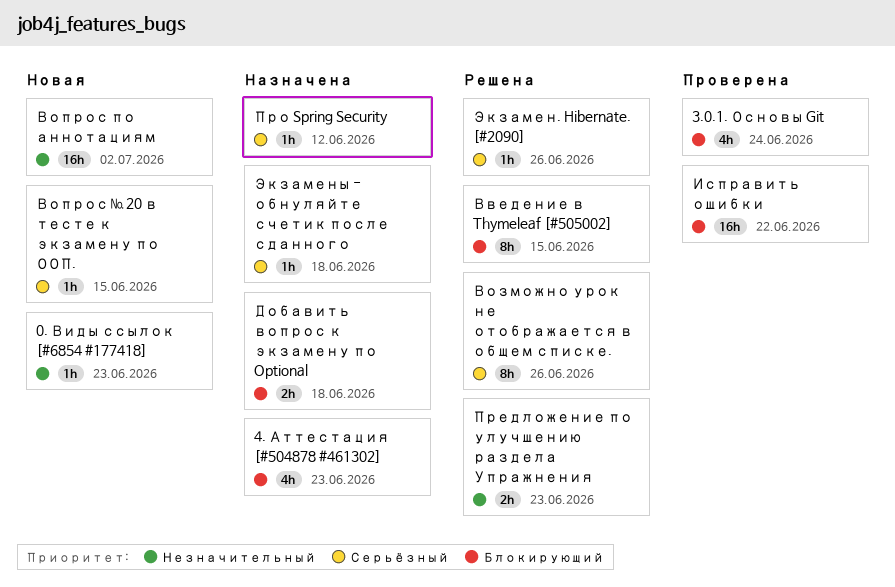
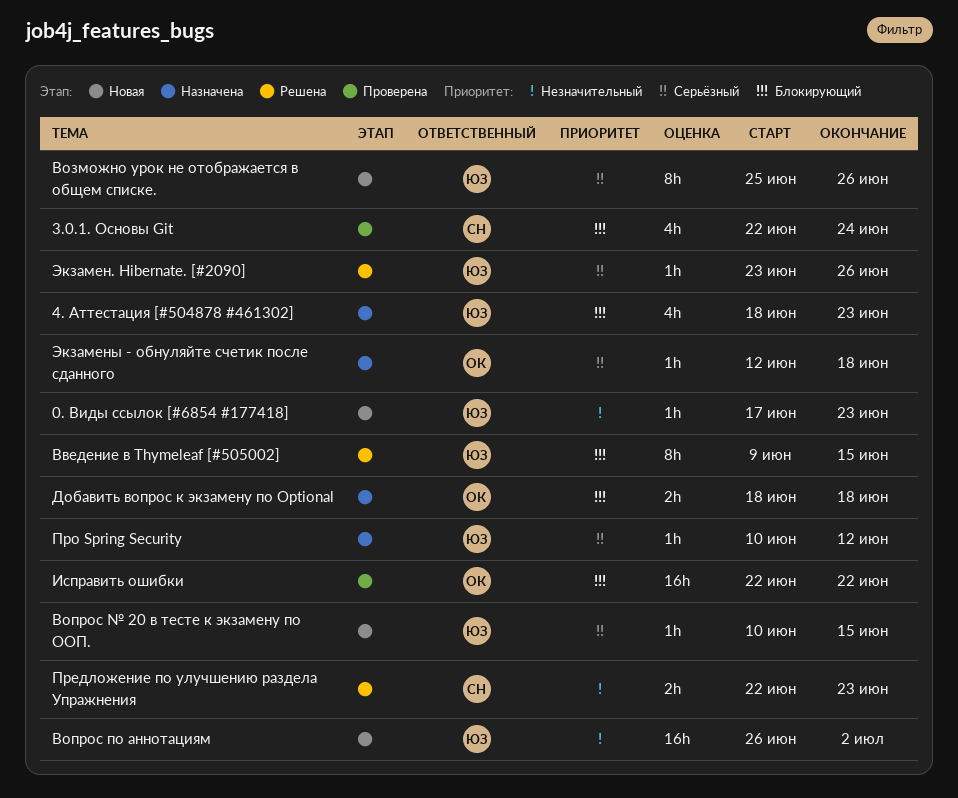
Возможно урок не отображается в общем списке., status: Решена -> Новая

